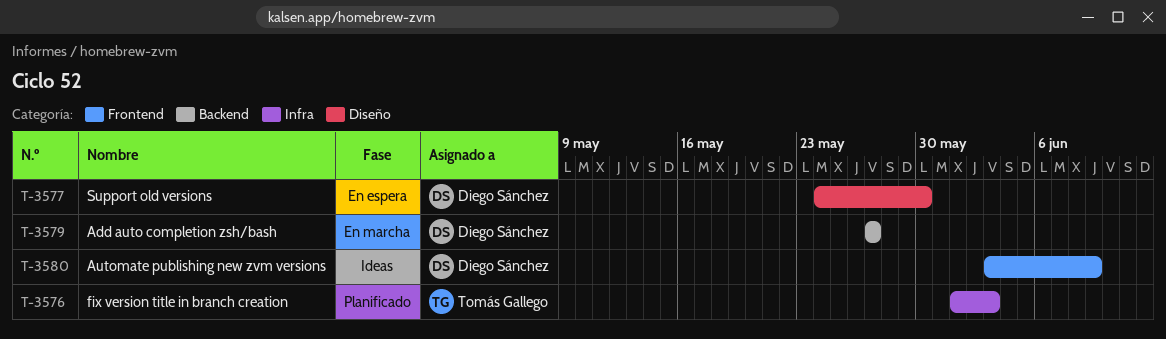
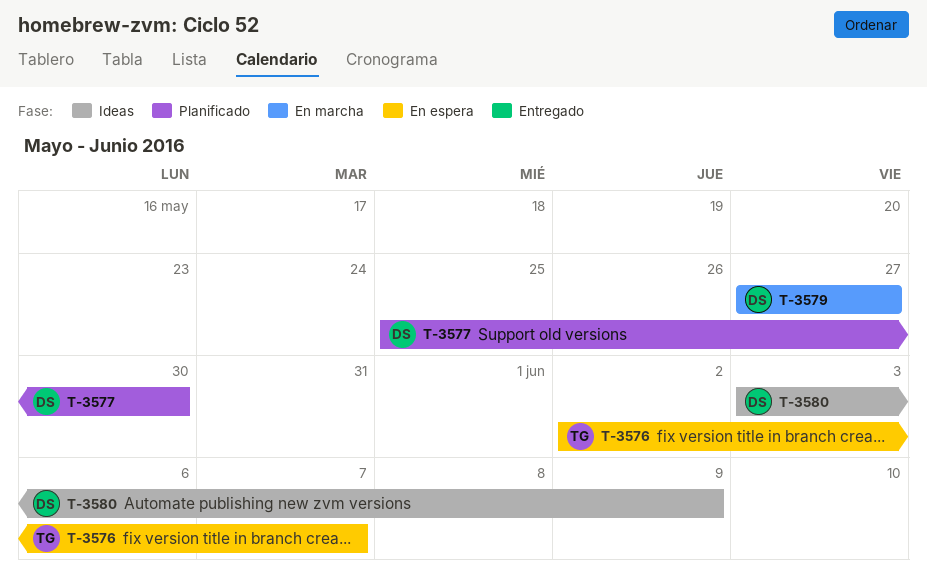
T-3576, status: Planificado -> En espera
T-3576, start: Jun 1 -> Jun 2
T-3576, due: Jun 3 -> Jun 7
T-3577, status: En espera -> Planificado
T-3577, start: May 24 -> May 25

